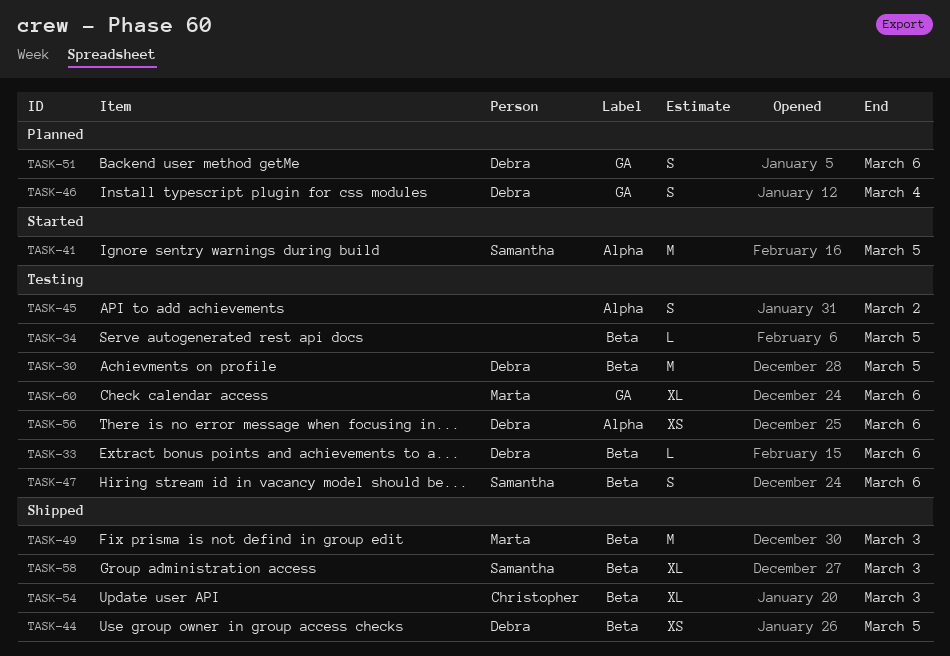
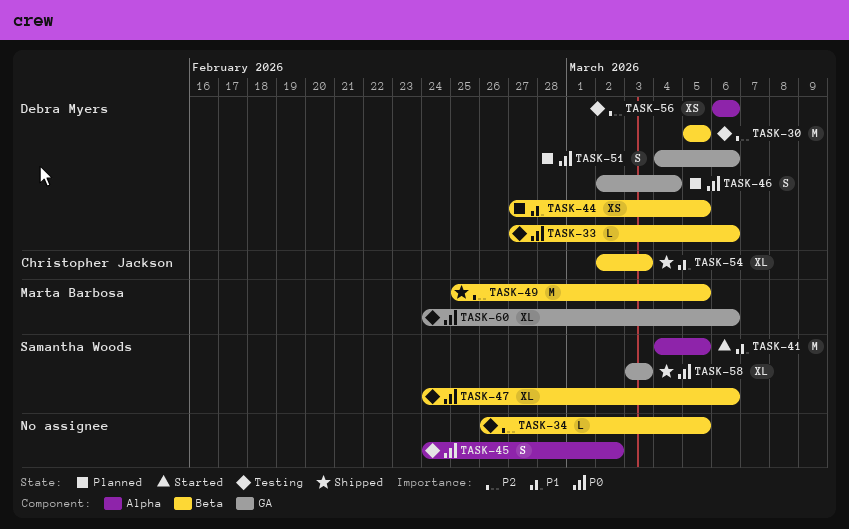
TASK-44, status: Shipped -> Planned
TASK-47, estimate: S -> XL
TASK-49, due: Mar 3 -> Mar 5
TASK-58, label: Beta -> GA

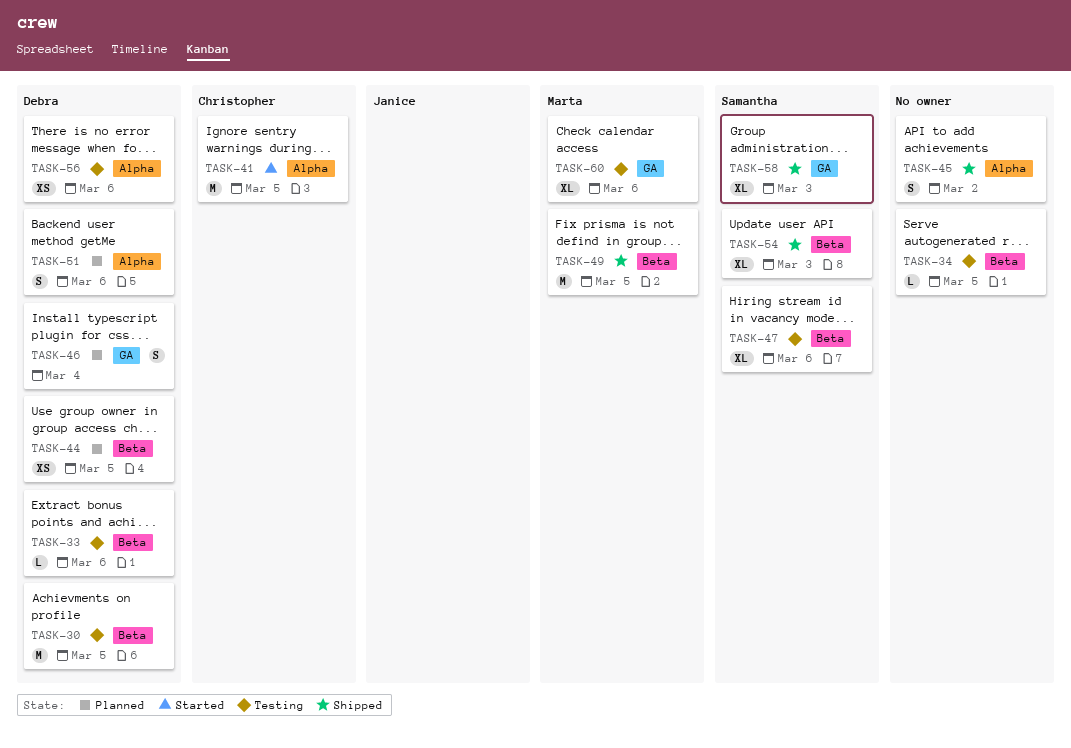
TASK-41, owner: Samantha Woods -> Christopher Jackson
TASK-45, status: Testing -> Shipped
TASK-51, label: GA -> Alpha
TASK-54, owner: Christopher Jackson -> Samantha Woods

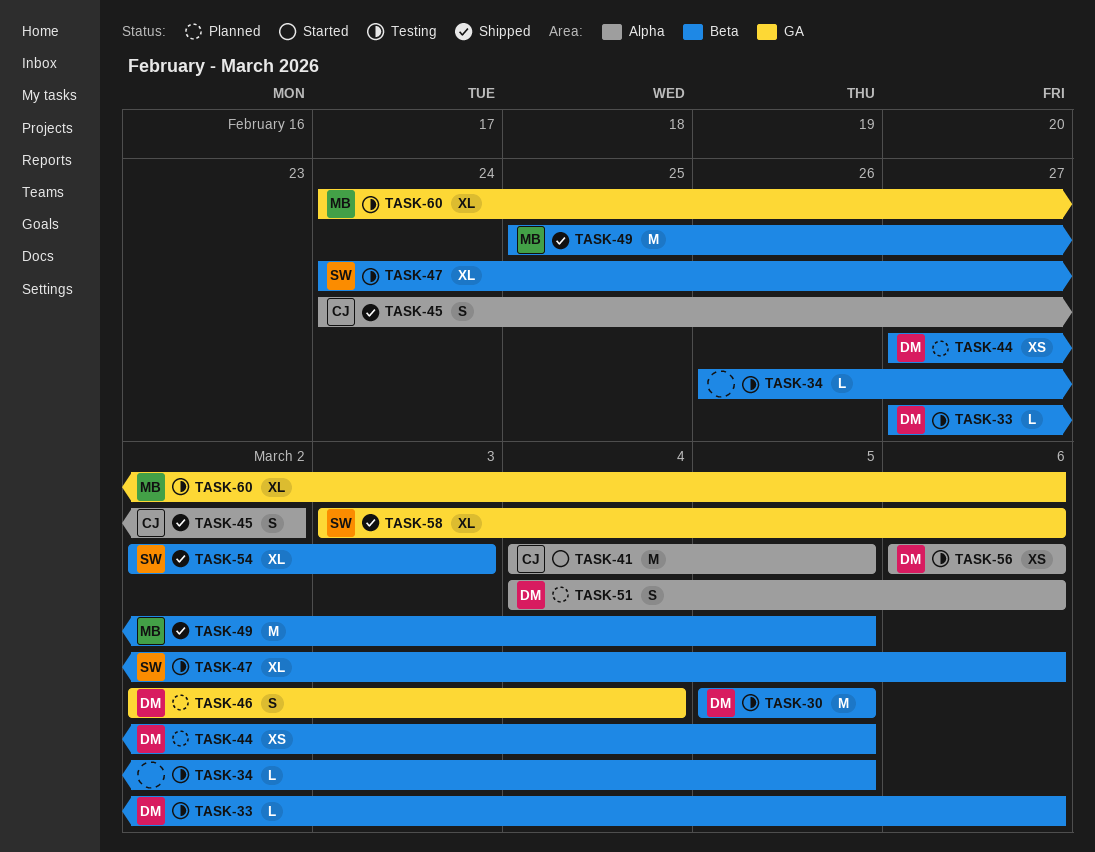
TASK-45, owner: none -> Christopher
TASK-58, due: Mar 3 -> Mar 6

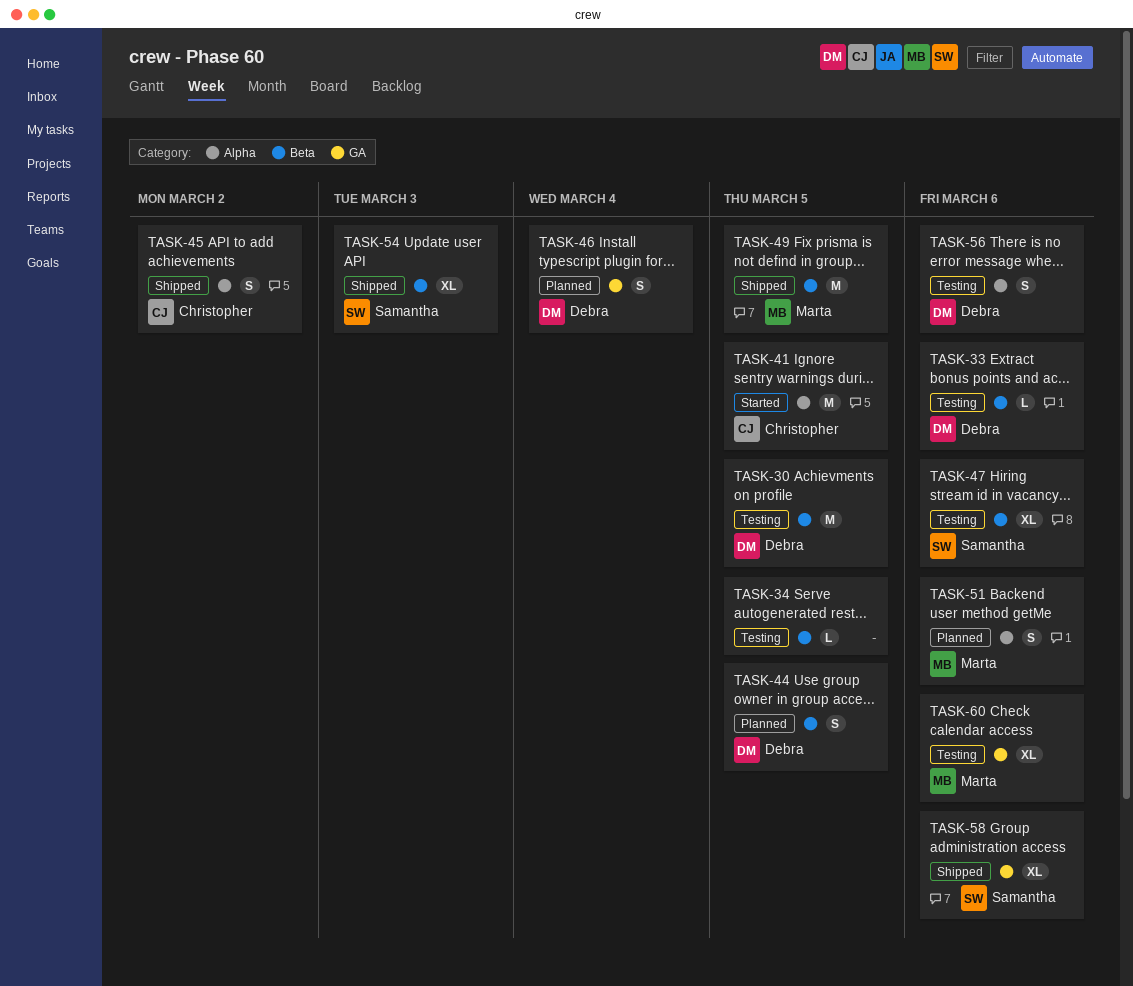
TASK-44, estimate: XS -> S
TASK-51, owner: Debra -> Marta
TASK-56, estimate: XS -> S

